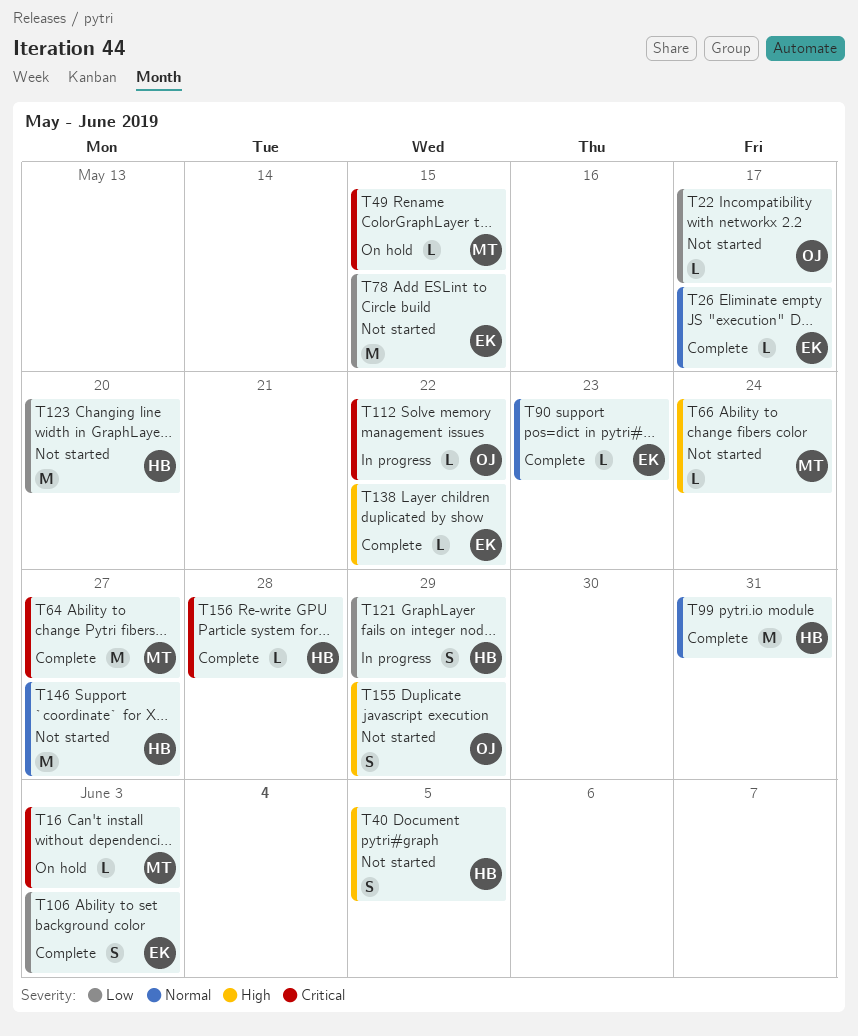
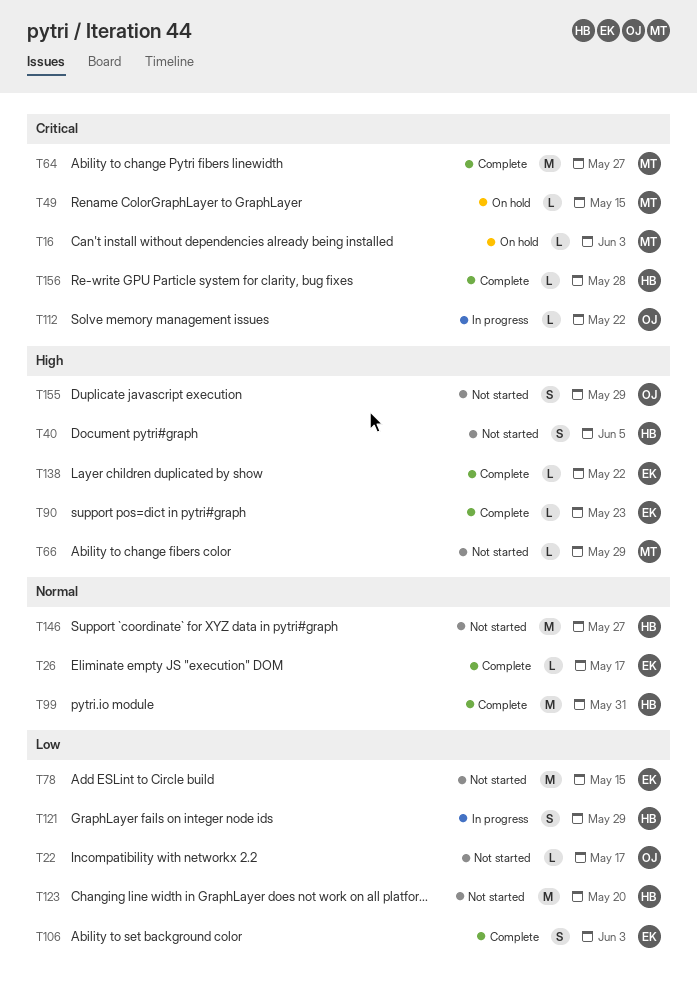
T66, due: May 24 -> May 29
T90, priority: Normal -> High

